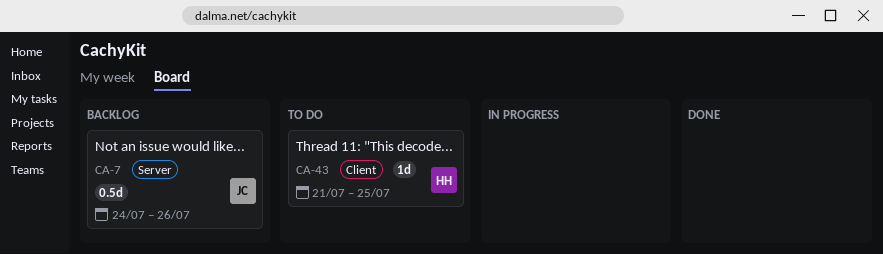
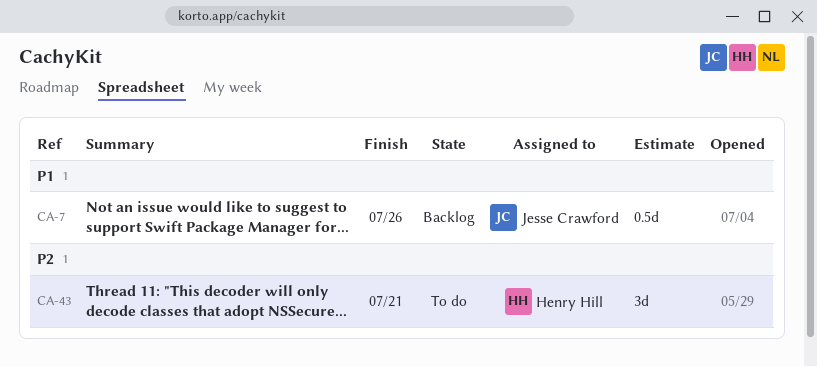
CA-43, estimate: 1d -> 3d
CA-43, due: Jul 25 -> Jul 21

